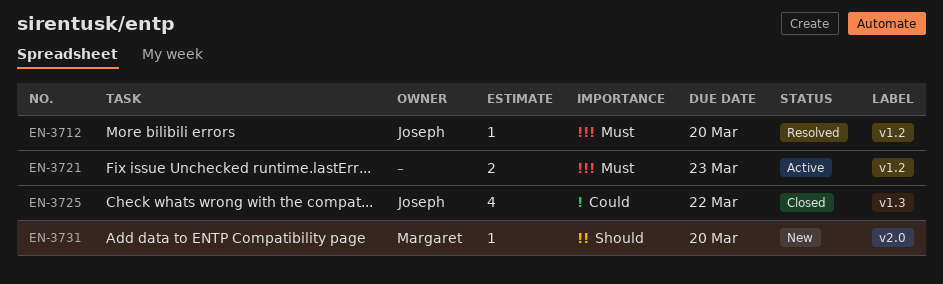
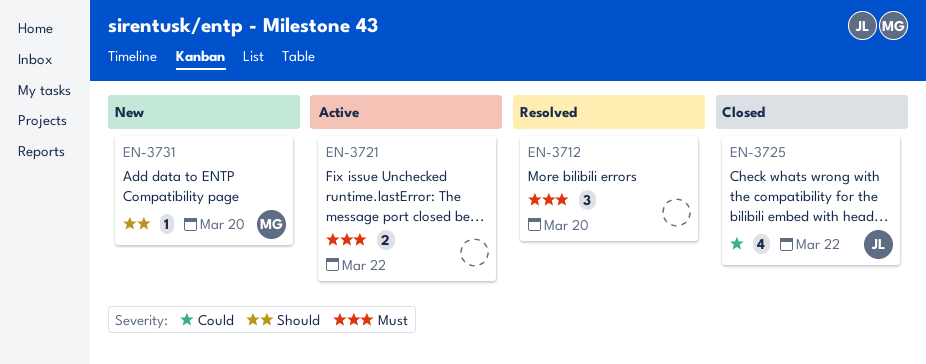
EN-3712, owner: Joseph -> none
EN-3712, estimate: 1 -> 3
EN-3721, due: Mar 23 -> Mar 22

